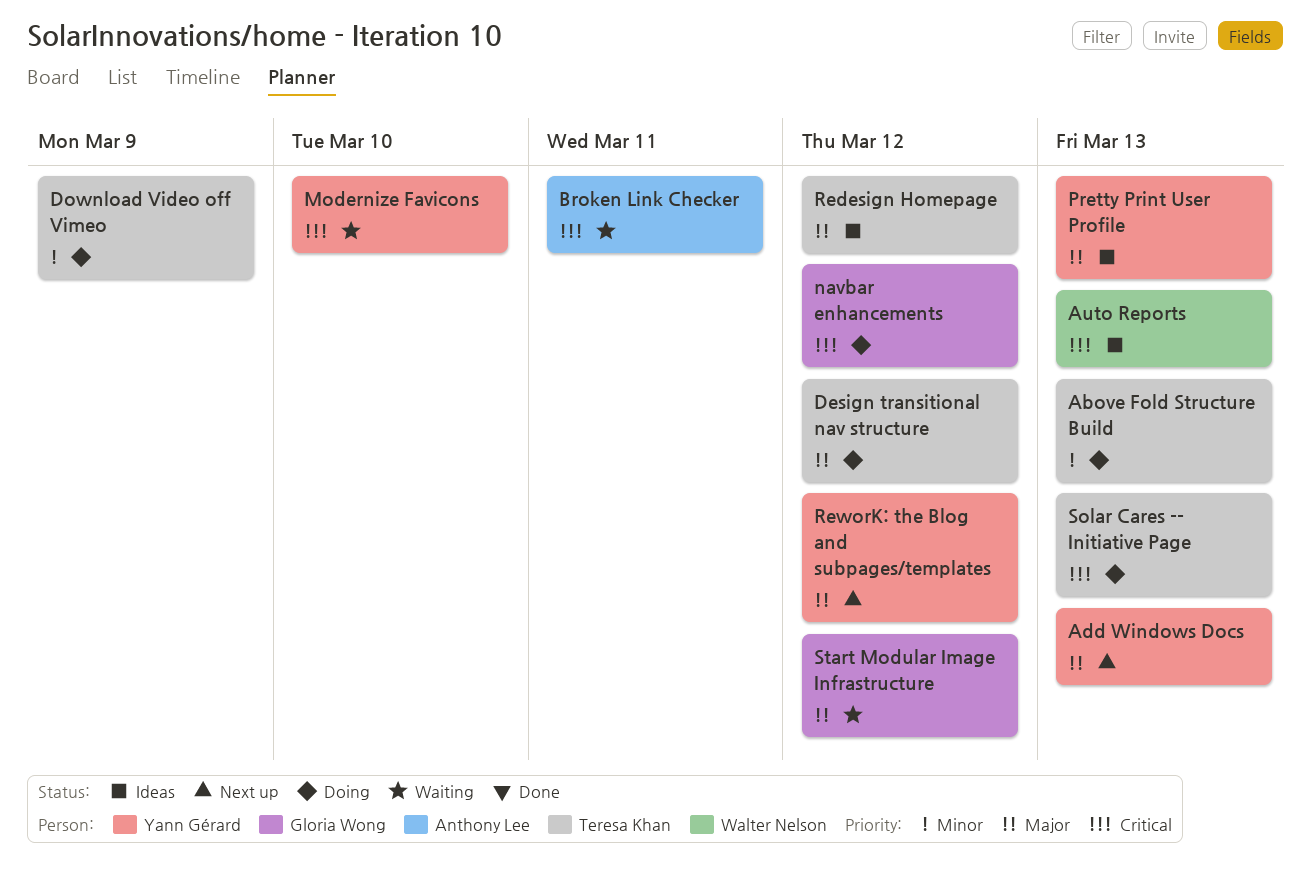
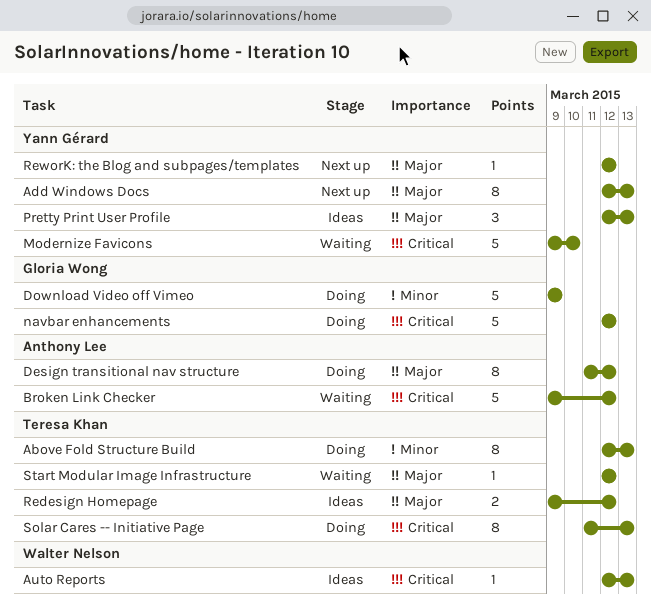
Broken Link Checker, due: Mar 11 -> Mar 12
Design transitional nav structure, owner: Teresa Khan -> Anthony Lee
Download Video off Vimeo, owner: Teresa Khan -> Gloria Wong
Start Modular Image Infrastructure, owner: Gloria Wong -> Teresa Khan

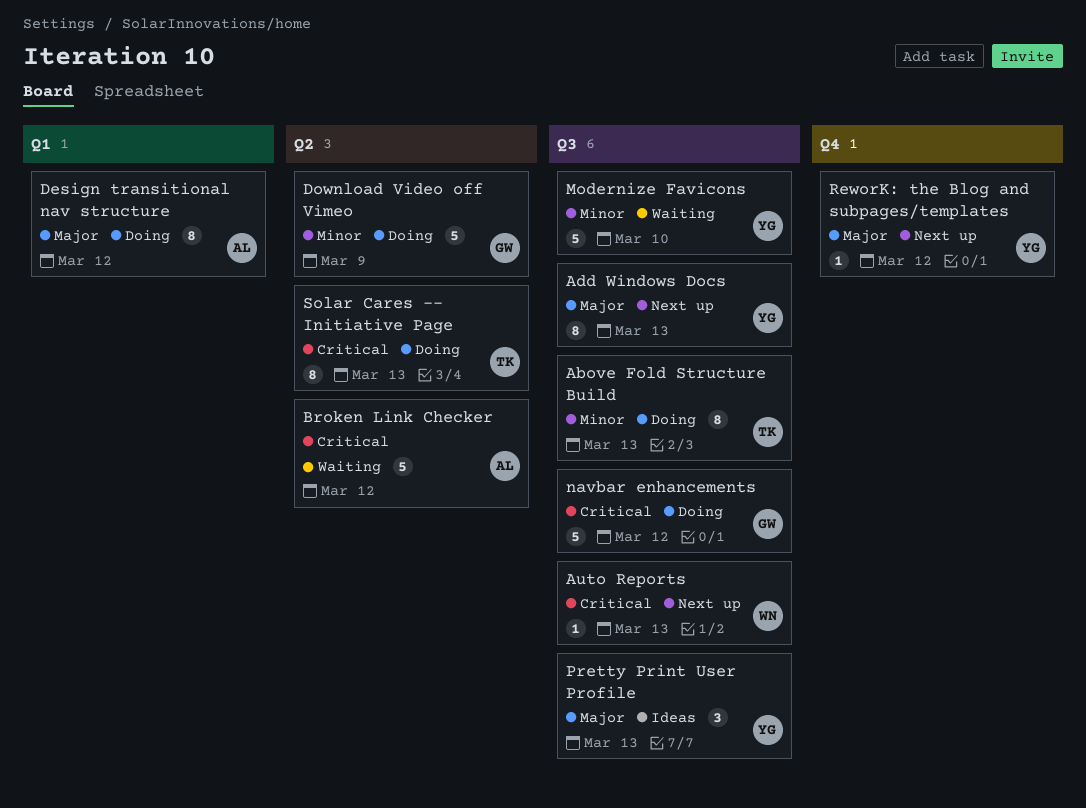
Auto Reports, status: Ideas -> Next up
Modernize Favicons, priority: Critical -> Minor
Redesign Homepage: present -> none
Start Modular Image Infrastructure: present -> none

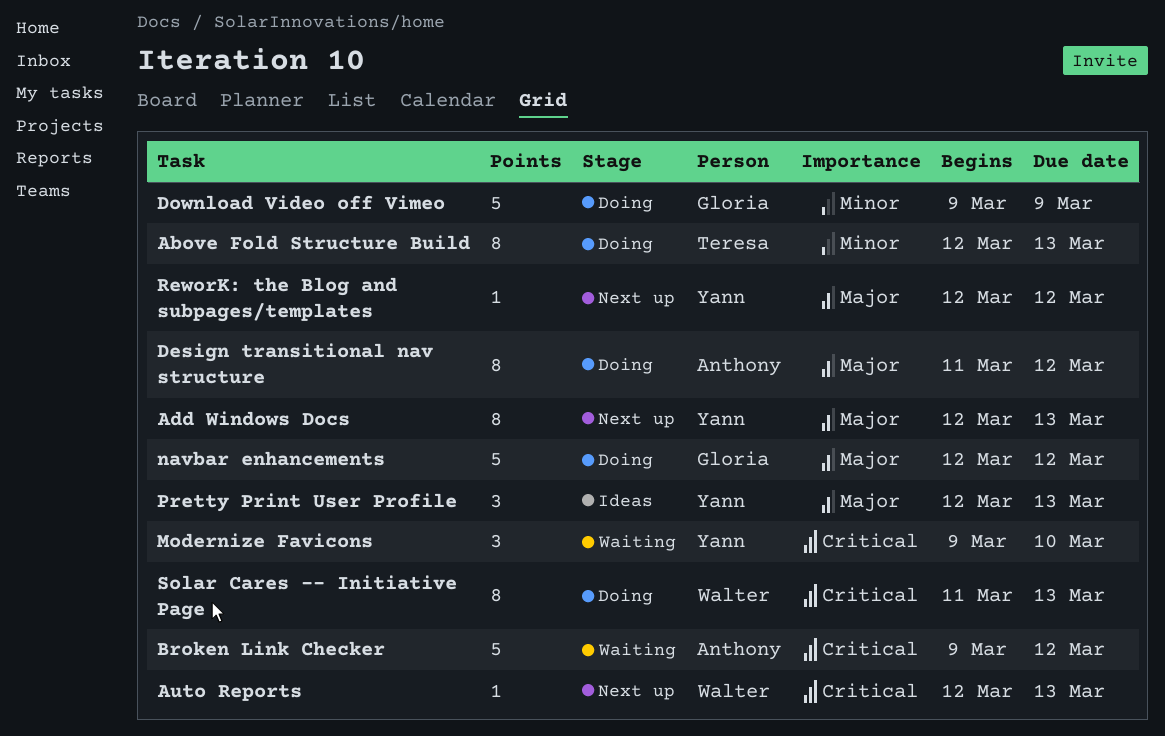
Modernize Favicons, priority: Minor -> Critical
Modernize Favicons, estimate: 5 -> 3
navbar enhancements, priority: Critical -> Major
Solar Cares -- Initiative Page, owner: Teresa -> Walter

